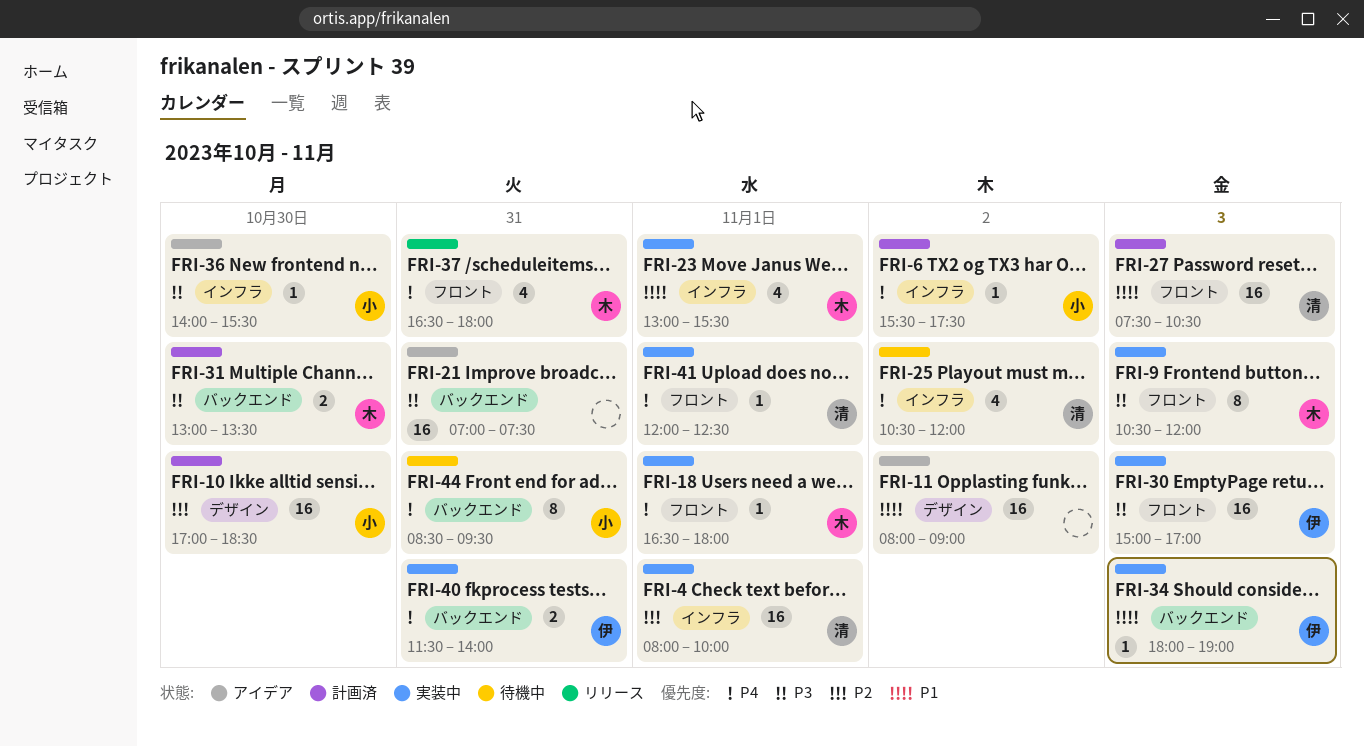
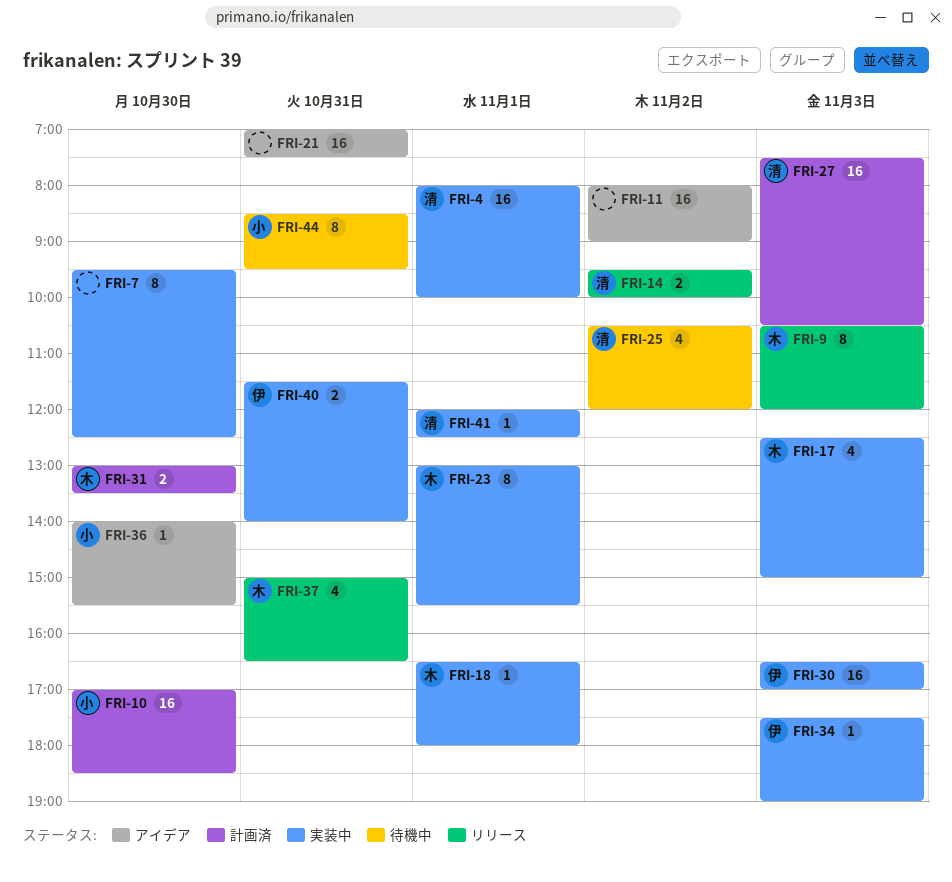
FRI-6: present -> none
FRI-7: none -> present
FRI-9, status: 実装中 -> リリース
FRI-14: none -> present
FRI-17: none -> present
FRI-23, estimate: 4 -> 8
FRI-30, begins: 15:00 -> 16:30
FRI-34, begins: 18:00 -> 17:30
FRI-37, begins: 16:30 -> 15:00
FRI-37, ends: 18:00 -> 16:30

